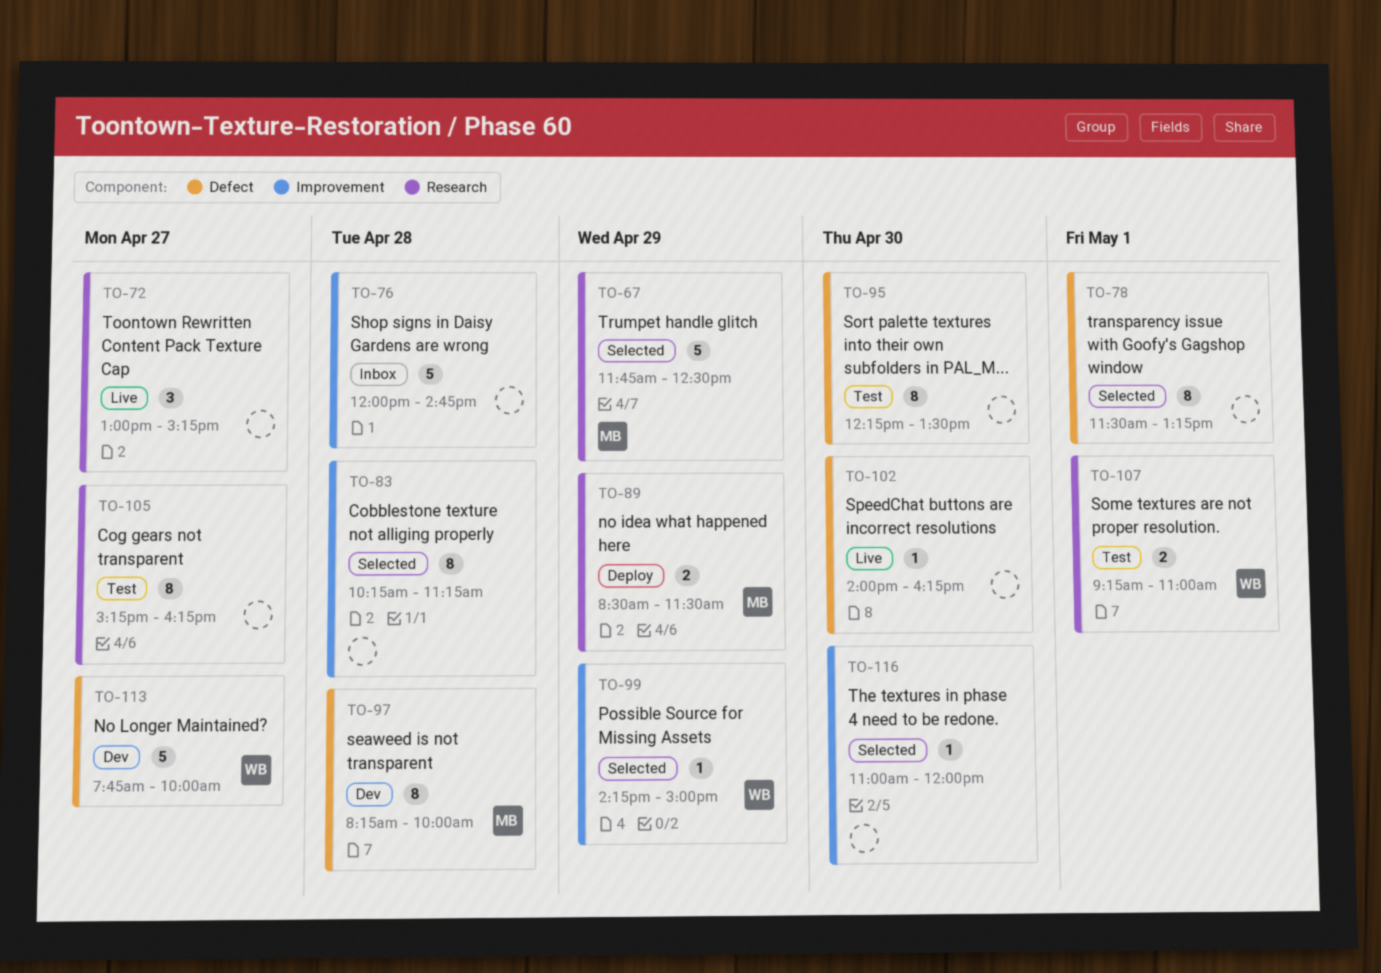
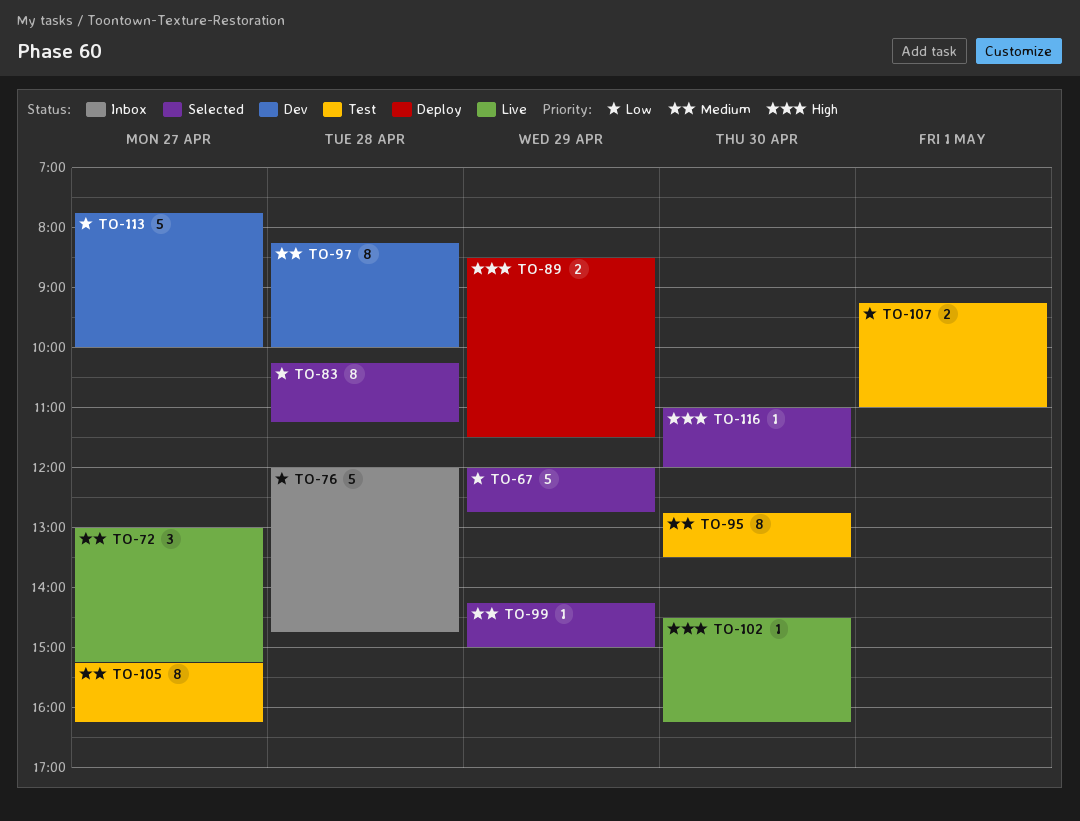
TO-67, begins: 11:45 -> 12:00
TO-67, ends: 12:30 -> 12:45
TO-78: present -> none
TO-95, begins: 12:15 -> 12:45
TO-102, begins: 14:00 -> 14:30

